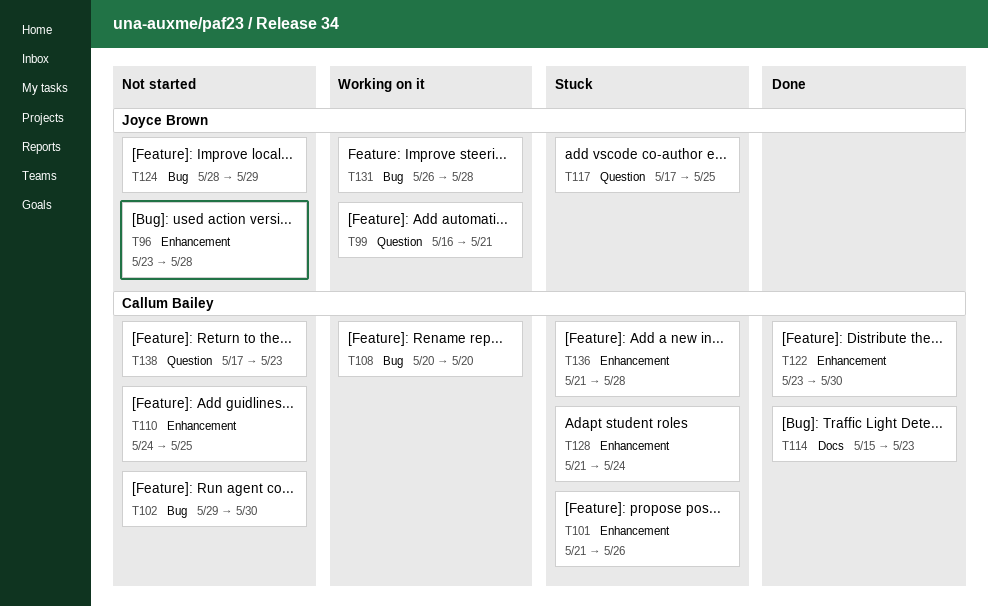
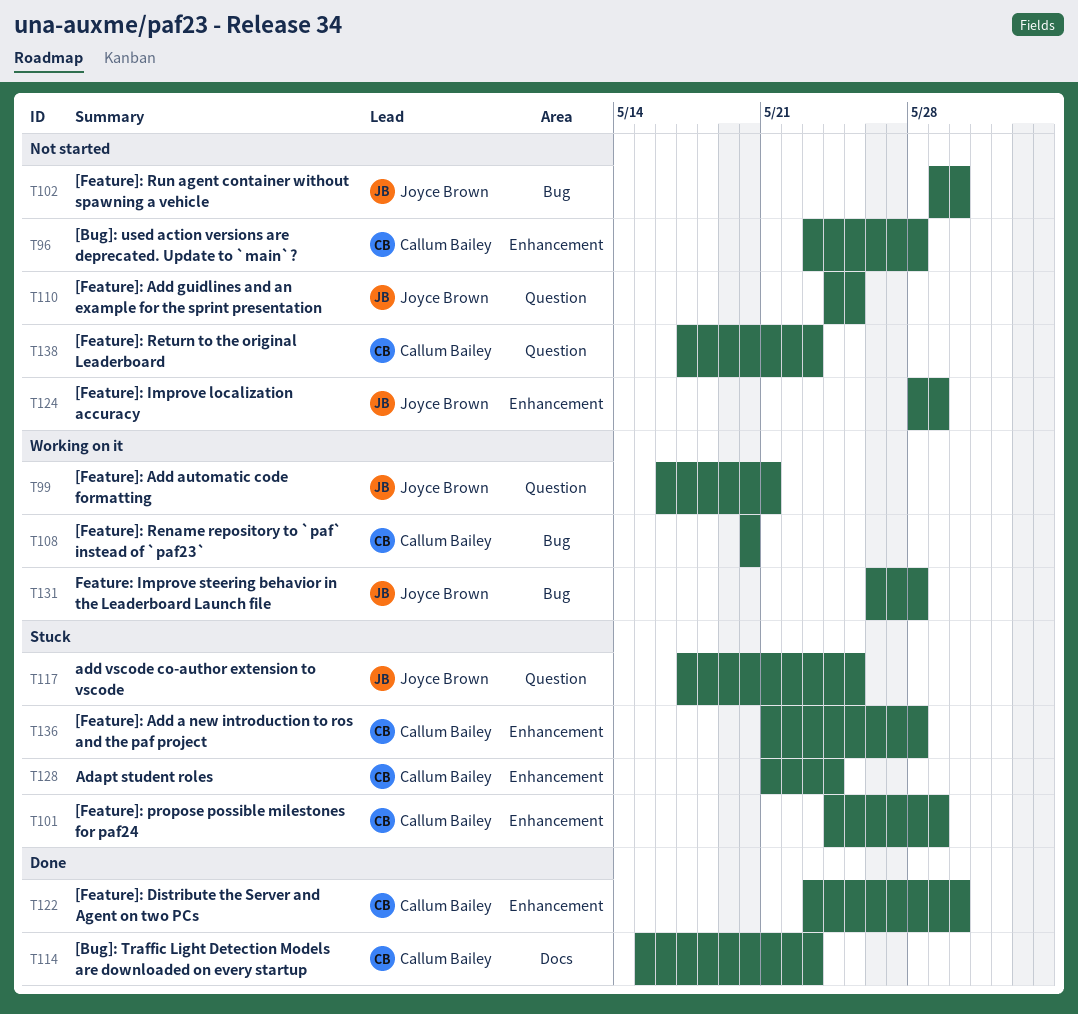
T96, owner: Joyce Brown -> Callum Bailey
T101, start: May 21 -> May 24
T101, due: May 26 -> May 29
T102, owner: Callum Bailey -> Joyce Brown
T110, owner: Callum Bailey -> Joyce Brown
T110, label: Enhancement -> Question
T124, label: Bug -> Enhancement

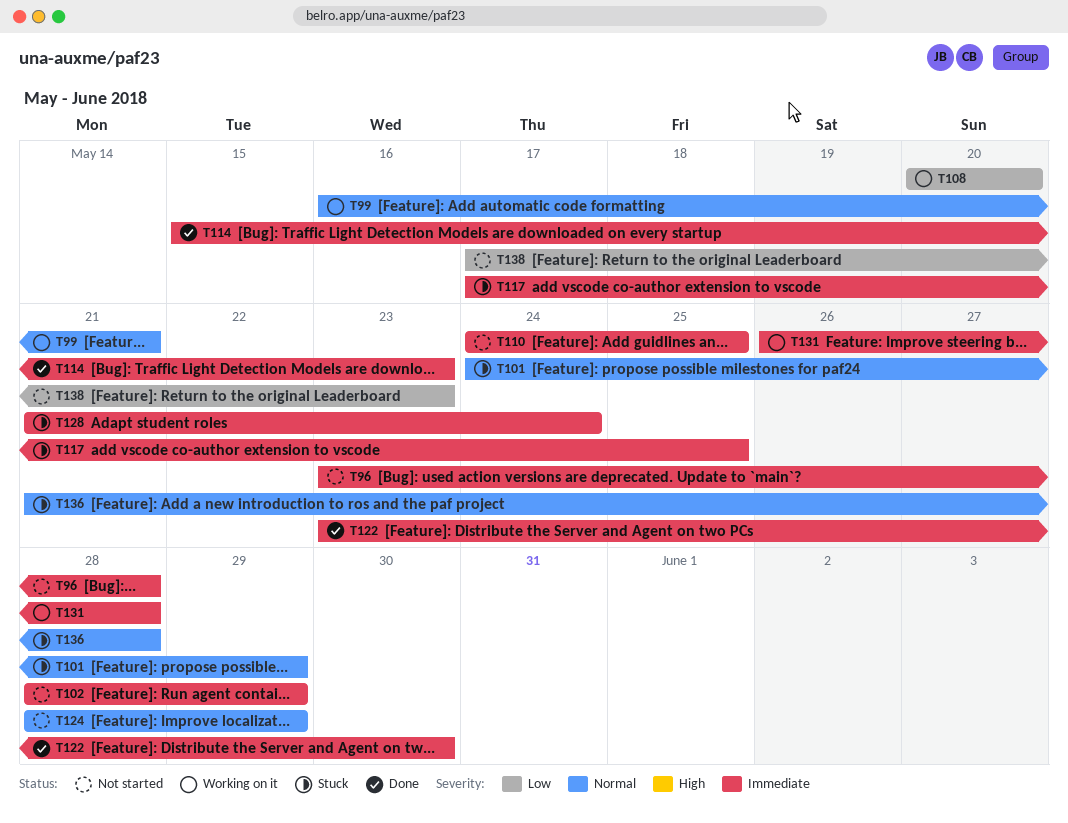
T102, start: May 29 -> May 28
T102, due: May 30 -> May 29

